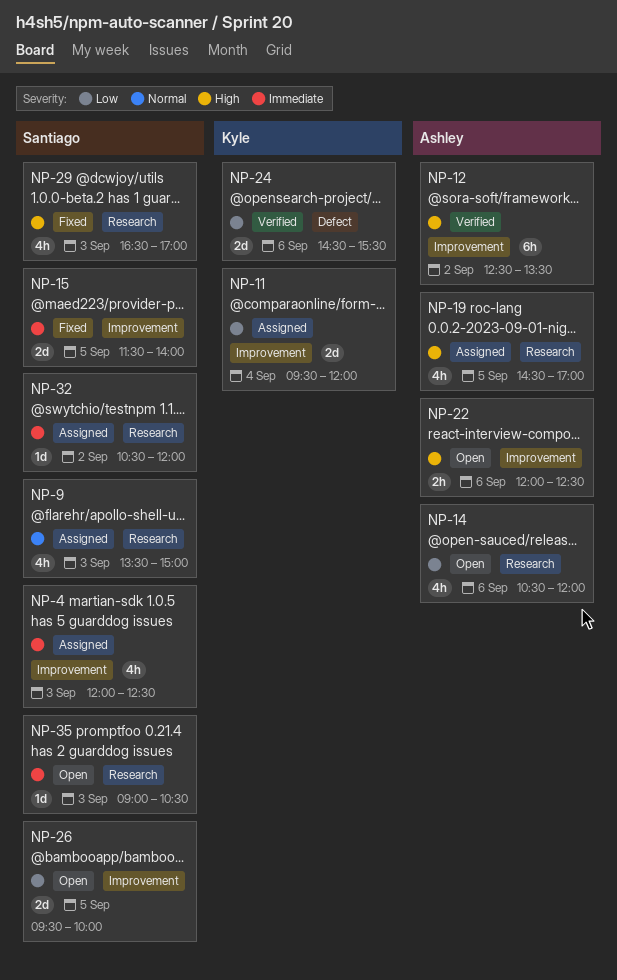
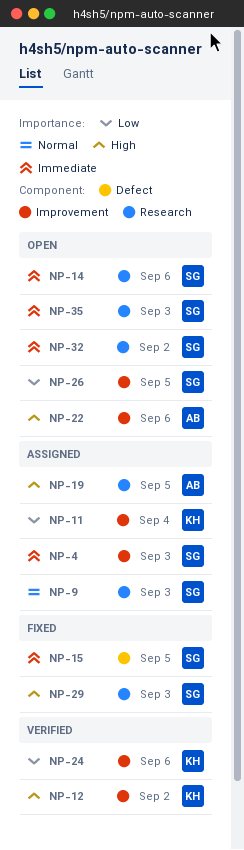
NP-12, owner: Ashley -> Kyle
NP-14, owner: Ashley -> Santiago
NP-14, priority: Low -> Immediate
NP-15, label: Improvement -> Defect
NP-24, label: Defect -> Improvement
NP-32, status: Assigned -> Open

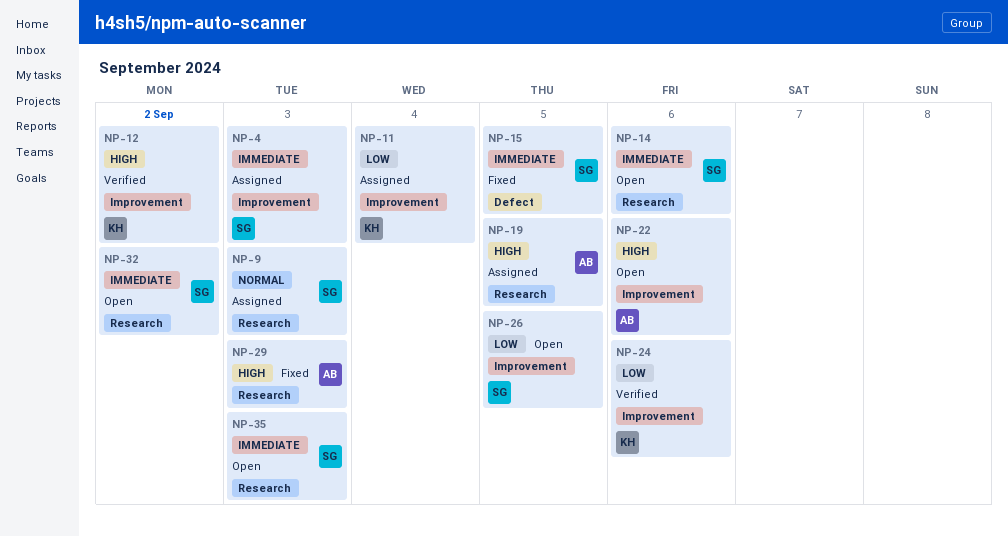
NP-29, owner: SG -> AB

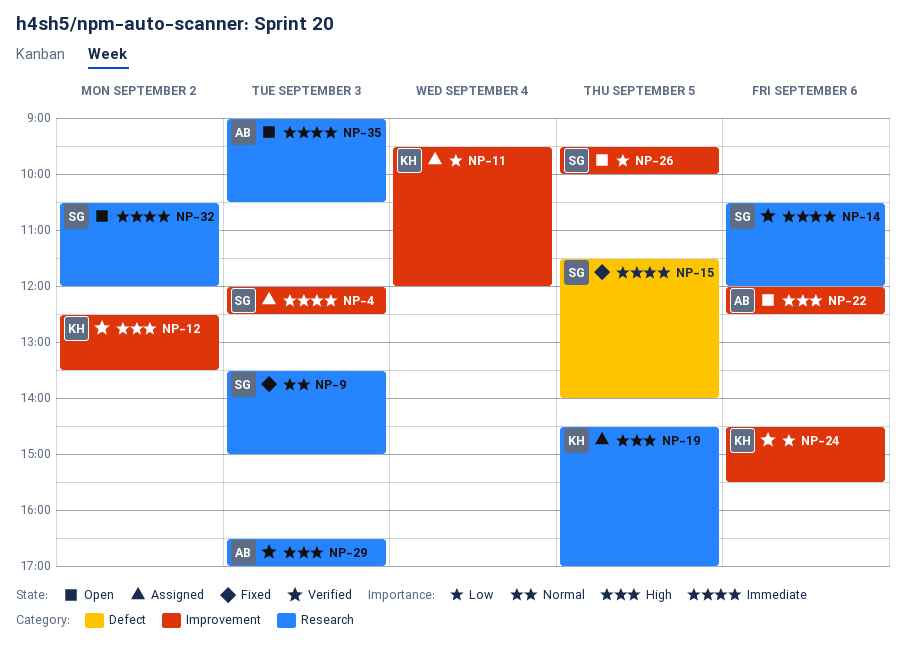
NP-9, status: Assigned -> Fixed
NP-14, status: Open -> Verified
NP-19, owner: AB -> KH
NP-29, status: Fixed -> Verified
NP-35, owner: SG -> AB

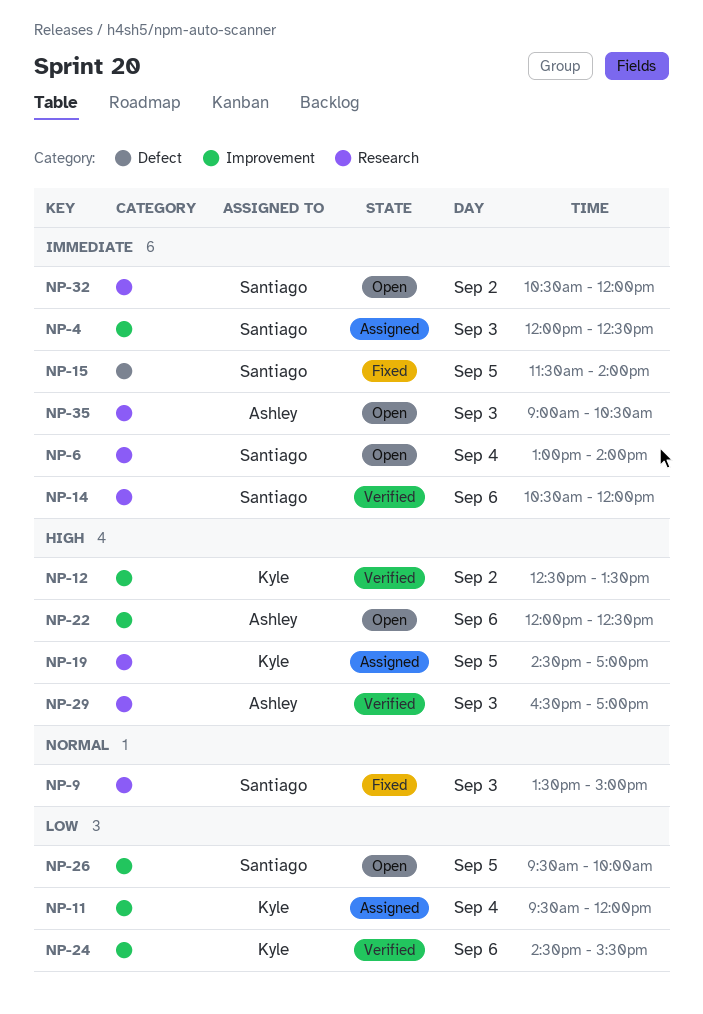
NP-6: none -> present

